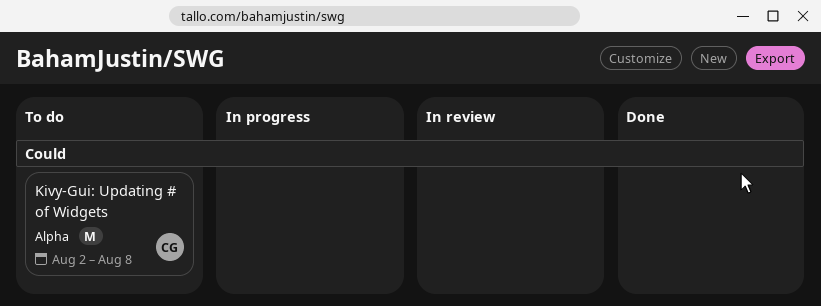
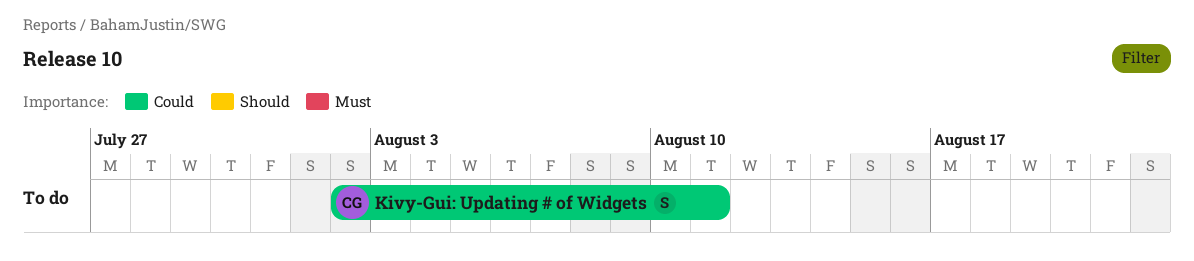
Kivy-Gui: Updating # of Widgets, estimate: M -> S
Kivy-Gui: Updating # of Widgets, due: Aug 8 -> Aug 11

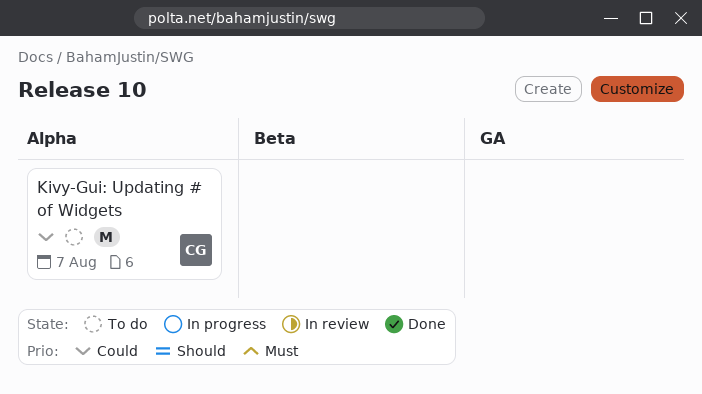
Kivy-Gui: Updating # of Widgets, estimate: S -> M
Kivy-Gui: Updating # of Widgets, due: Aug 11 -> Aug 7

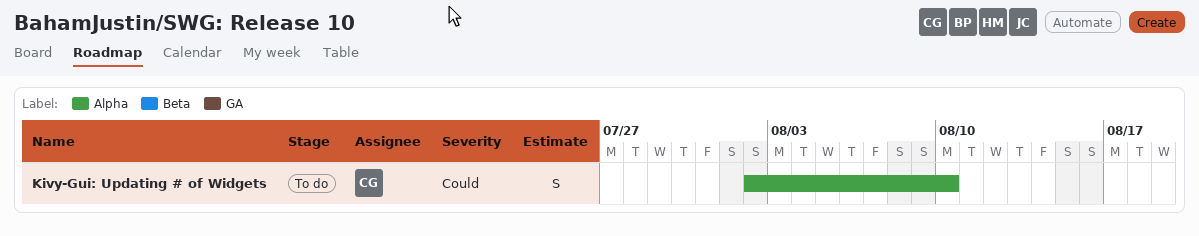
Kivy-Gui: Updating # of Widgets, estimate: M -> S
Kivy-Gui: Updating # of Widgets, due: Aug 7 -> Aug 10

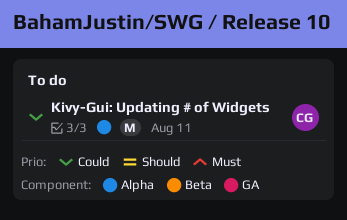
Kivy-Gui: Updating # of Widgets, estimate: S -> M
Kivy-Gui: Updating # of Widgets, due: Aug 10 -> Aug 11

